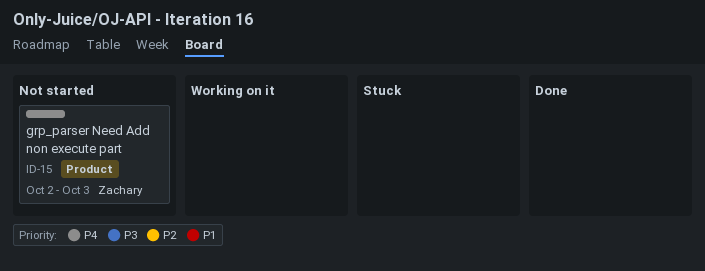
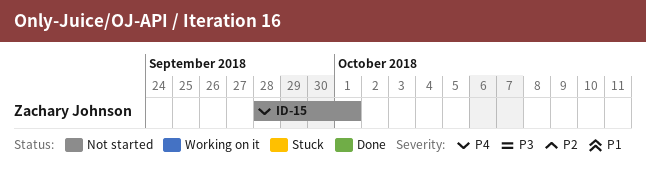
ID-15, start: Oct 2 -> Sep 28
ID-15, due: Oct 3 -> Oct 1

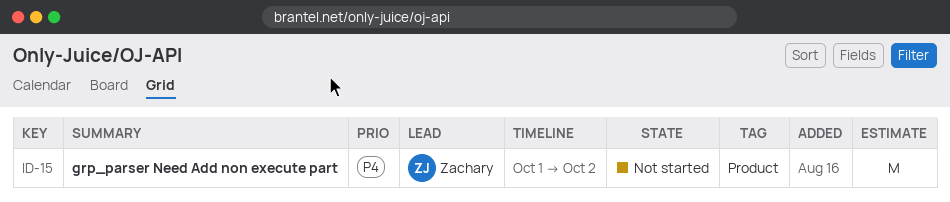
ID-15, start: Sep 28 -> Oct 1
ID-15, due: Oct 1 -> Oct 2

